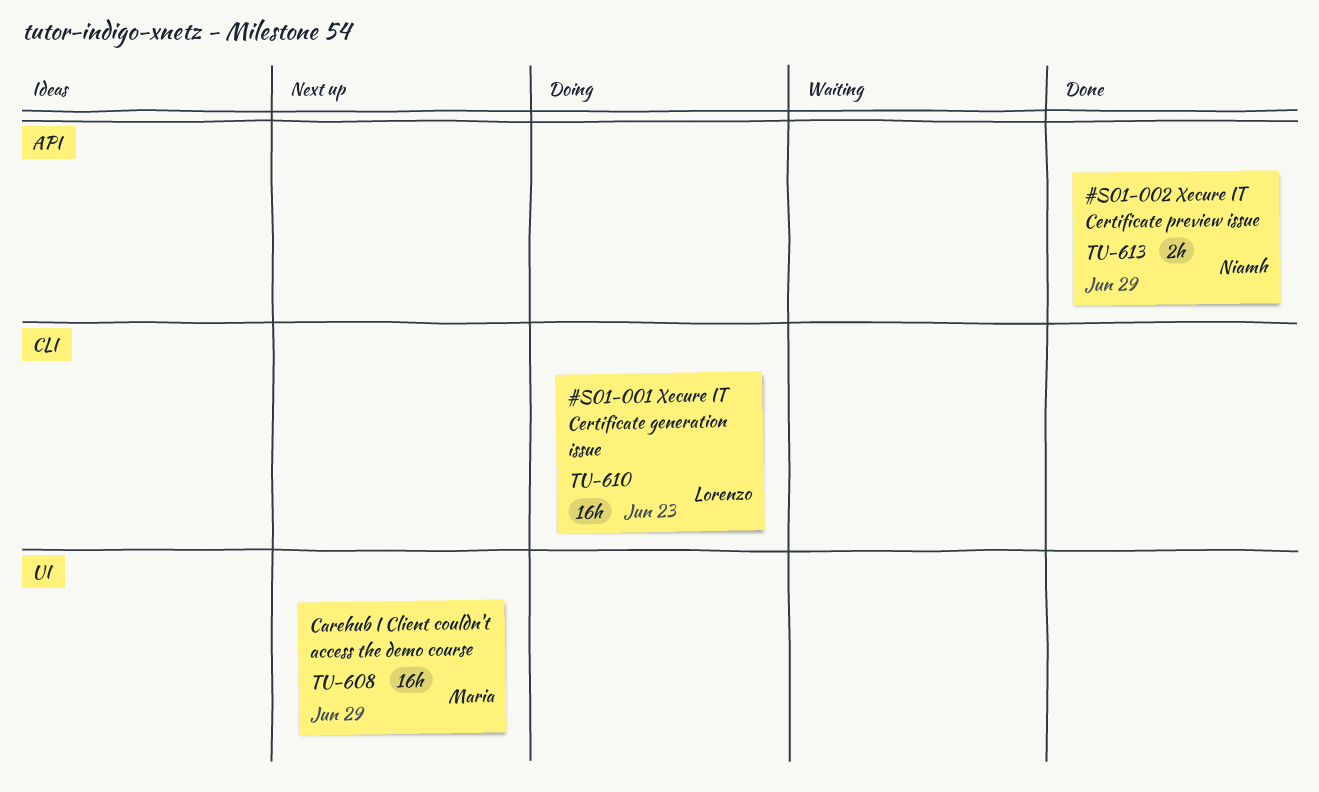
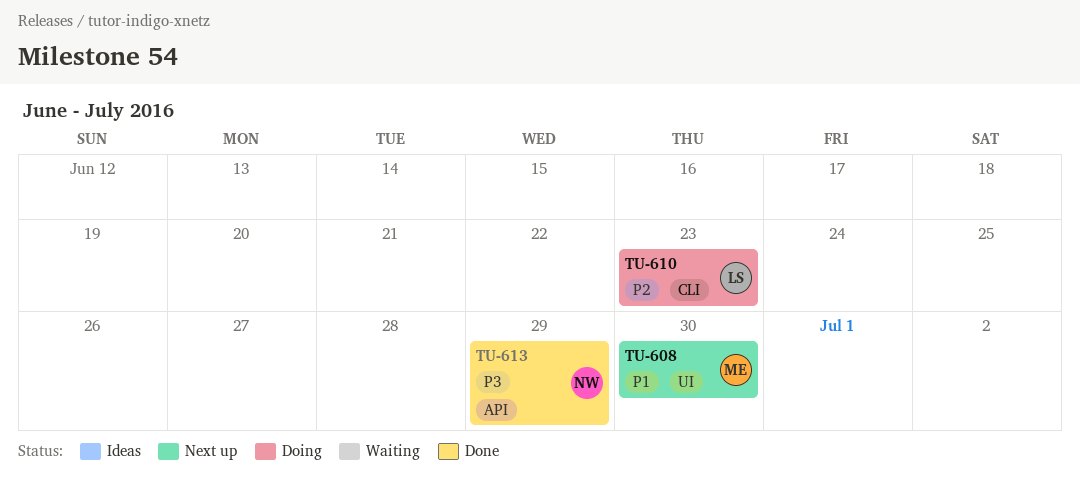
TU-608, due: Jun 29 -> Jun 30

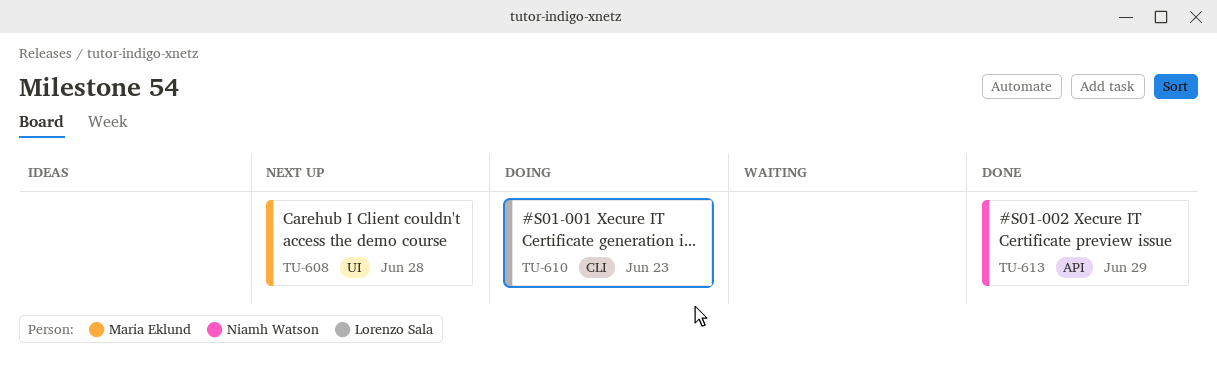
TU-608, due: Jun 30 -> Jun 28

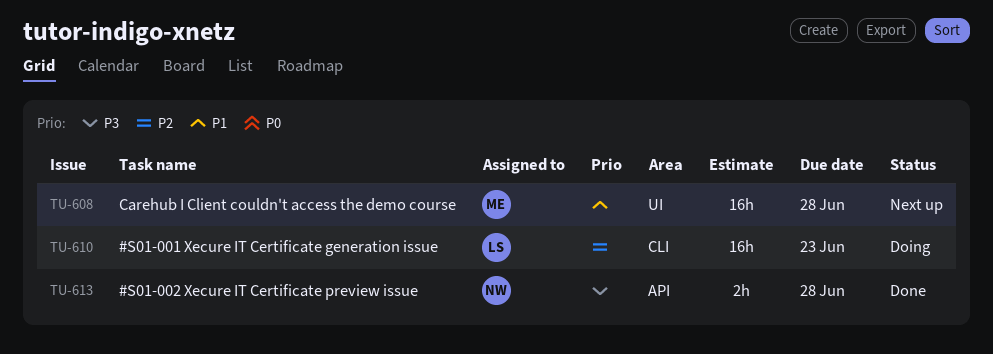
TU-613, due: Jun 29 -> Jun 28

